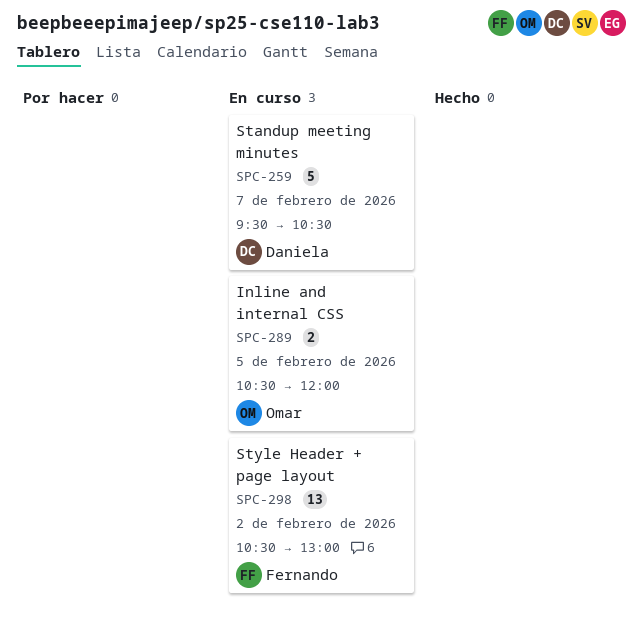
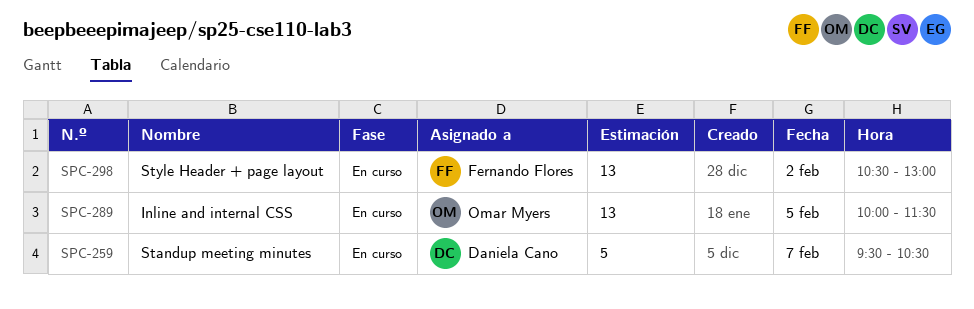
SPC-289, estimate: 2 -> 13
SPC-289, begins: 10:30 -> 10:00
SPC-289, ends: 12:00 -> 11:30

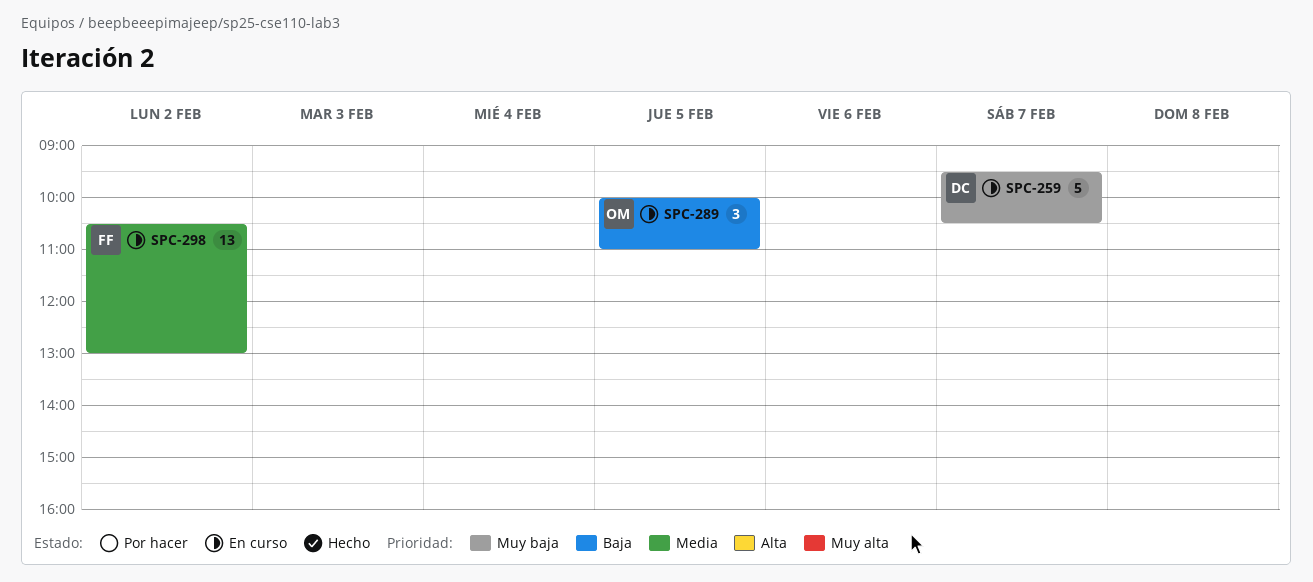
SPC-289, estimate: 13 -> 3
SPC-289, ends: 11:30 -> 11:00

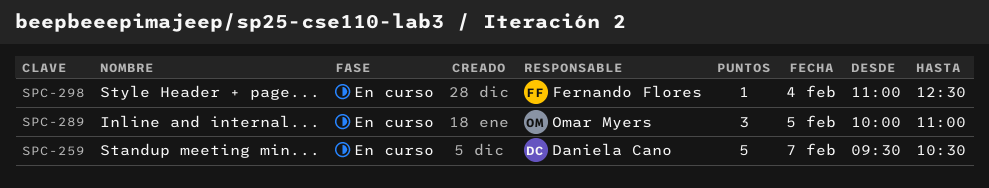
SPC-298, estimate: 13 -> 1
SPC-298, day: Feb 2 -> Feb 4
SPC-298, begins: 10:30 -> 11:00
SPC-298, ends: 13:00 -> 12:30

